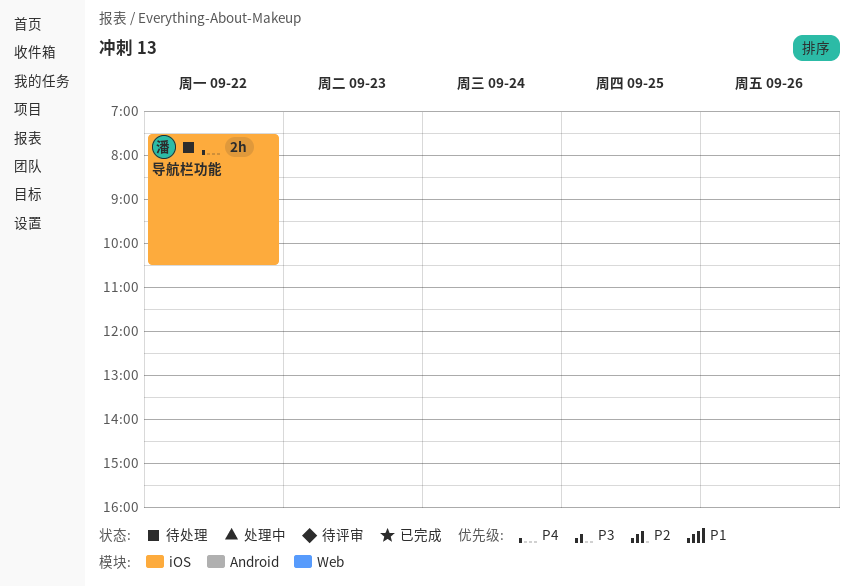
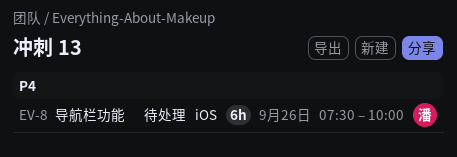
导航栏功能, estimate: 2h -> 6h
导航栏功能, day: Sep 22 -> Sep 26
导航栏功能, ends: 10:30 -> 10:00

